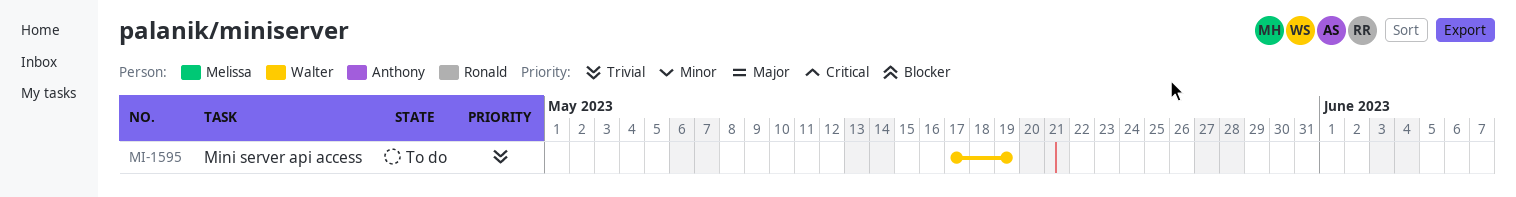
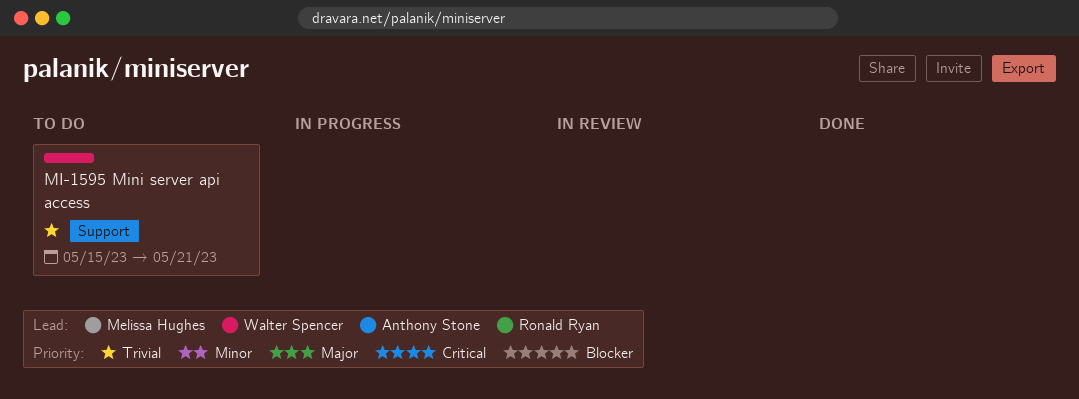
MI-1595, start: May 17 -> May 15
MI-1595, due: May 19 -> May 21

